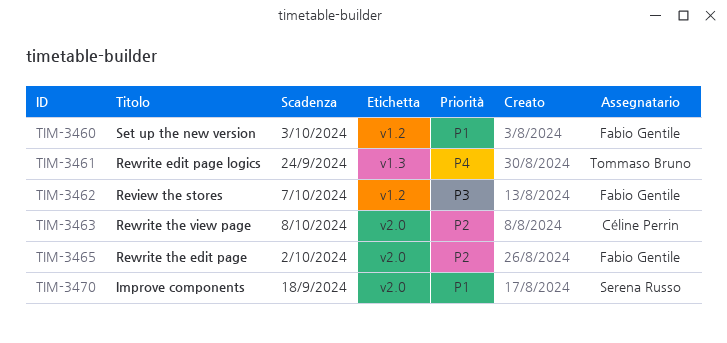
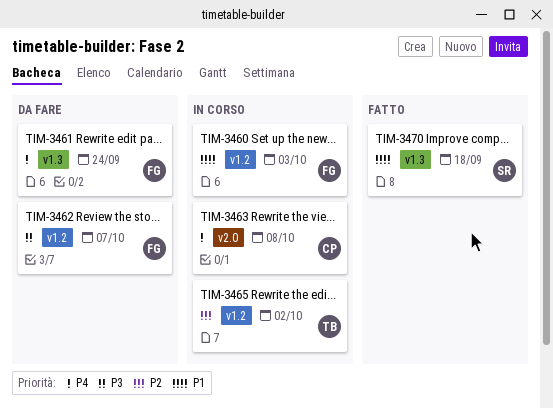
TIM-3461, owner: Tommaso Bruno -> Fabio Gentile
TIM-3463, priority: P2 -> P4
TIM-3465, owner: Fabio Gentile -> Tommaso Bruno
TIM-3465, label: v2.0 -> v1.2
TIM-3470, label: v2.0 -> v1.3

